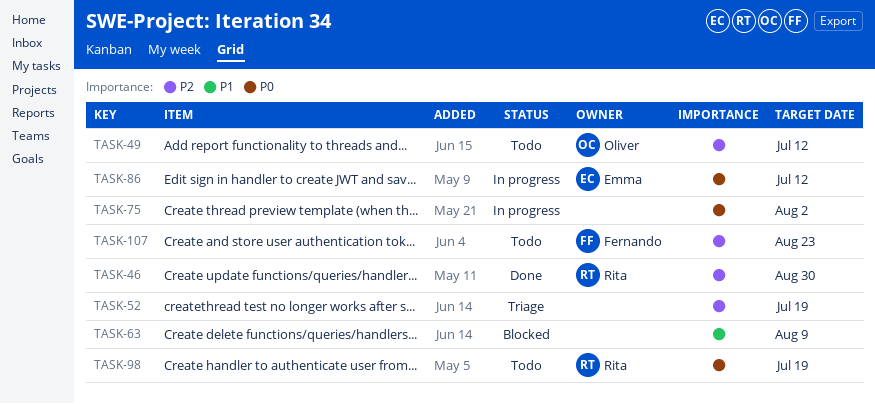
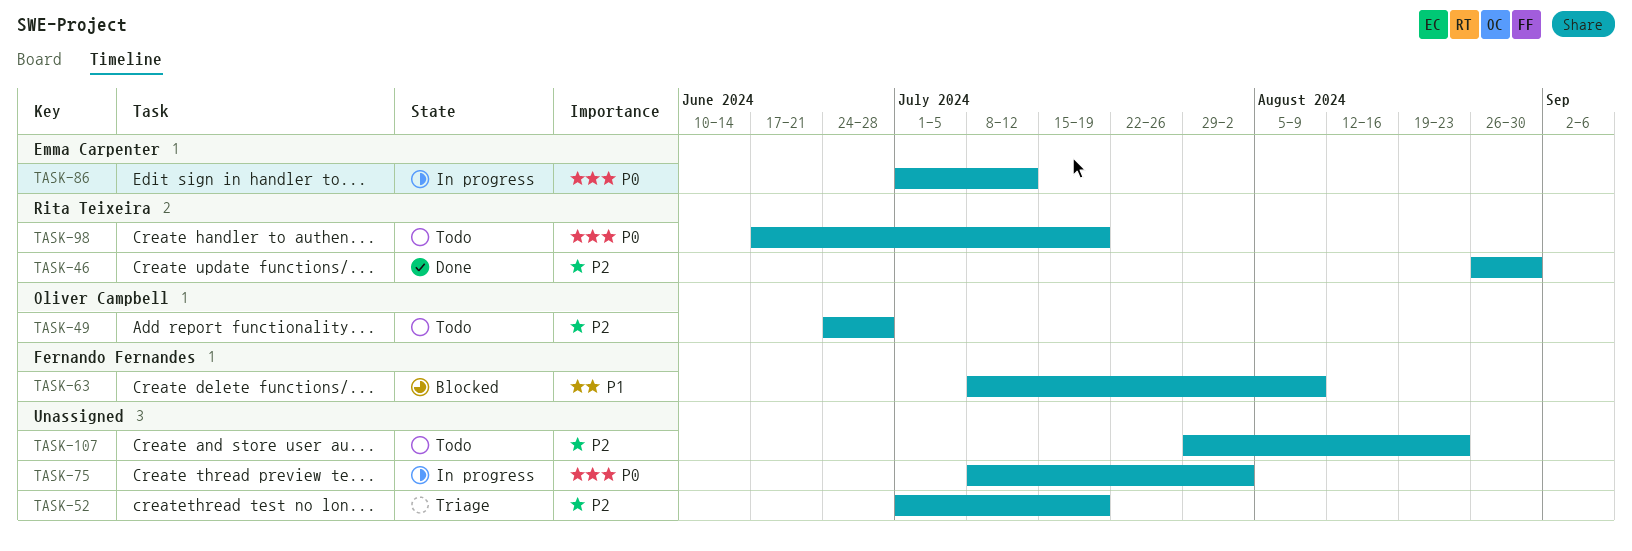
TASK-49, due: Jul 12 -> Jun 28
TASK-63, owner: none -> Fernando Fernandes
TASK-107, owner: Fernando Fernandes -> none

